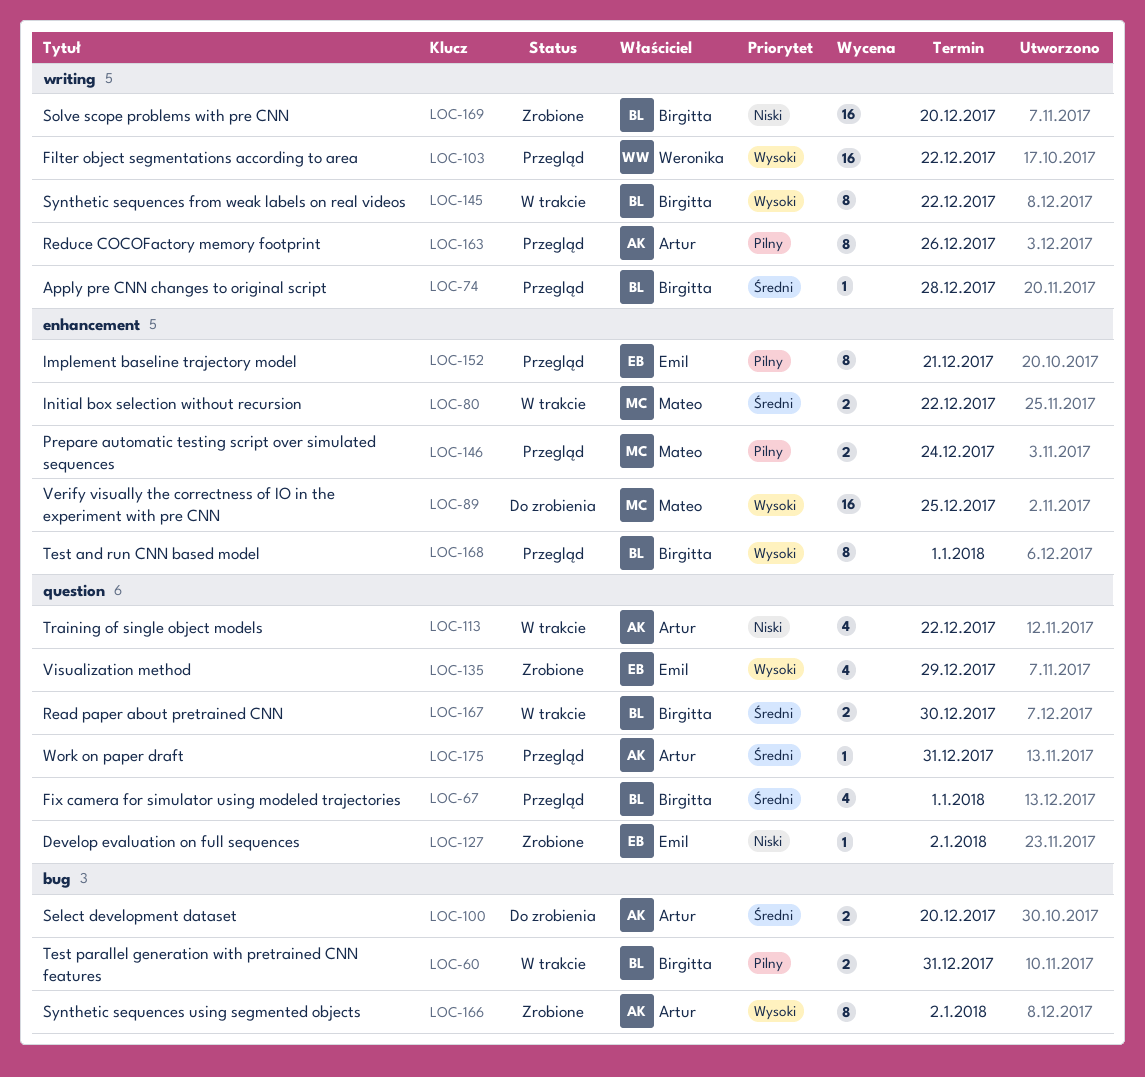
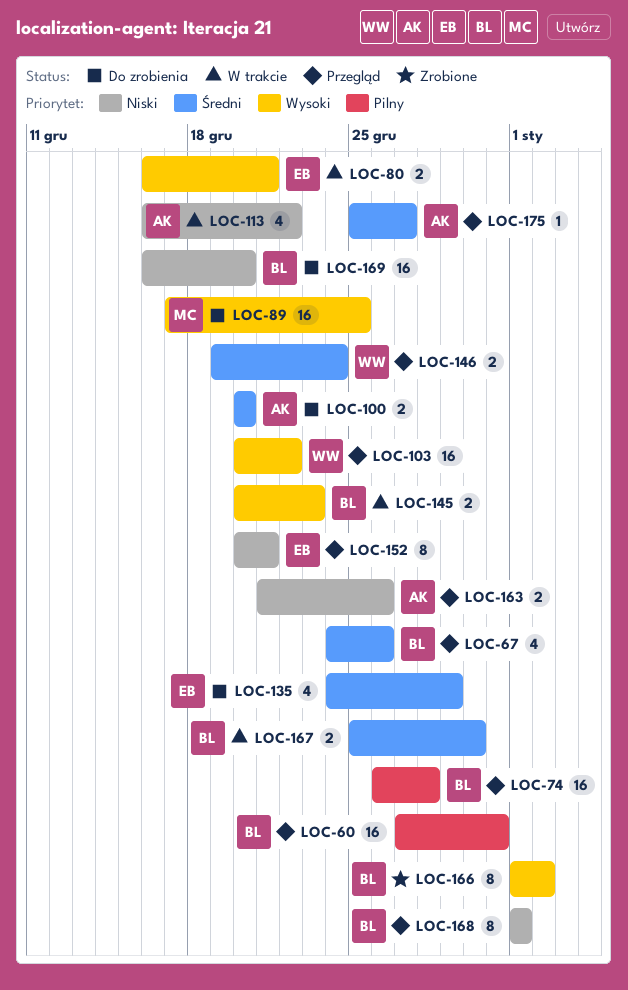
LOC-60, status: W trakcie -> Przegląd
LOC-60, estimate: 2 -> 16
LOC-67, due: Jan 1 -> Dec 26
LOC-74, priority: Średni -> Pilny
LOC-74, estimate: 1 -> 16
LOC-80, owner: Mateo -> Emil
LOC-80, priority: Średni -> Wysoki
LOC-80, due: Dec 22 -> Dec 21
LOC-127: present -> none
LOC-135, status: Zrobione -> Do zrobienia
LOC-135, priority: Wysoki -> Średni
LOC-145, estimate: 8 -> 2
LOC-145, due: Dec 22 -> Dec 23
LOC-146, owner: Mateo -> Weronika
LOC-146, priority: Pilny -> Średni
LOC-152, priority: Pilny -> Niski
LOC-163, priority: Pilny -> Niski
LOC-163, estimate: 8 -> 2
LOC-166, owner: Artur -> Birgitta
LOC-168, priority: Wysoki -> Niski
LOC-169, status: Zrobione -> Do zrobienia
LOC-175, due: Dec 31 -> Dec 27

